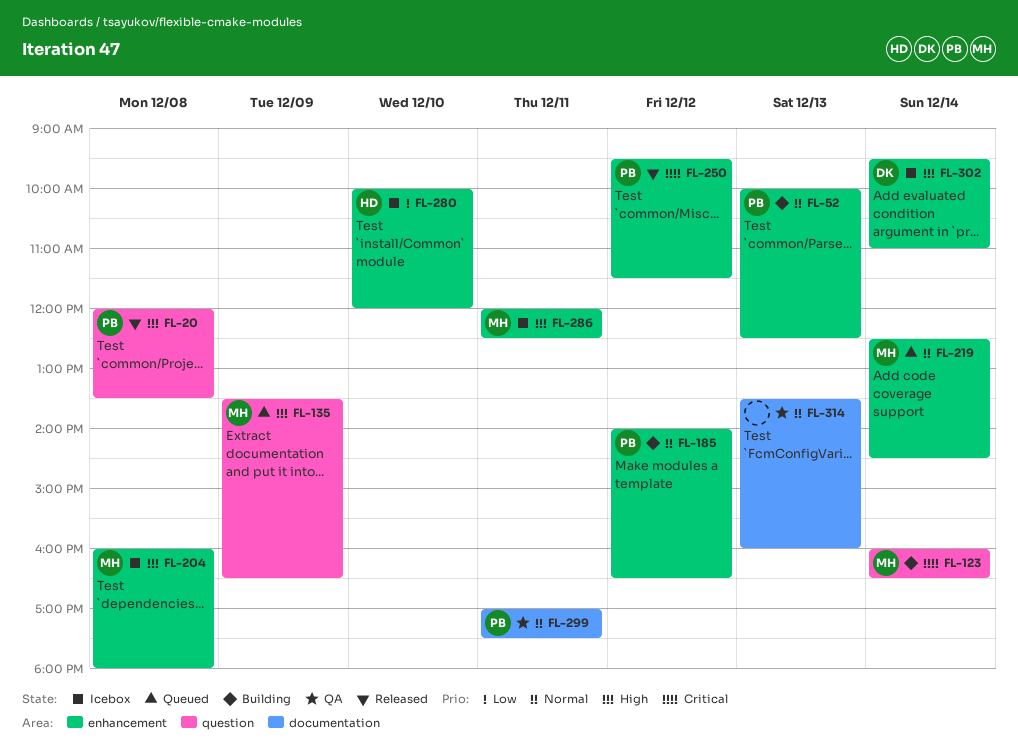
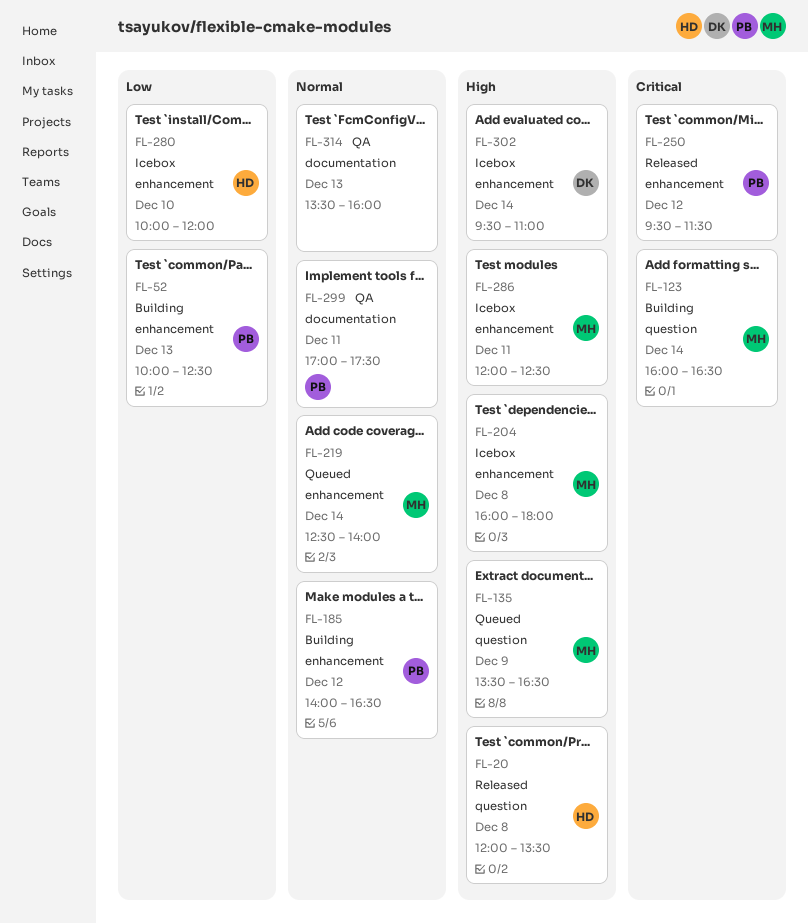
FL-20, owner: PB -> HD
FL-52, priority: Normal -> Low
FL-219, ends: 14:30 -> 14:00

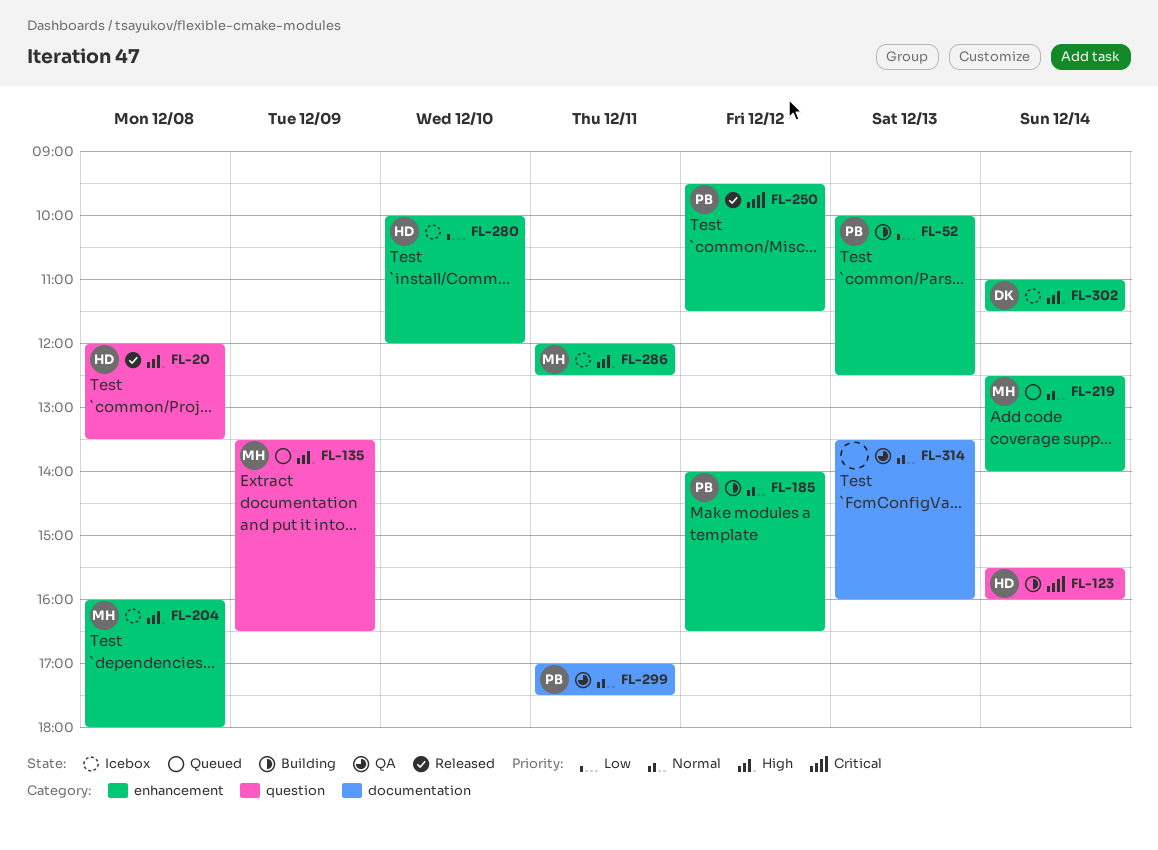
FL-123, owner: MH -> HD
FL-123, begins: 16:00 -> 15:30
FL-123, ends: 16:30 -> 16:00
FL-302, begins: 09:30 -> 11:00
FL-302, ends: 11:00 -> 11:30

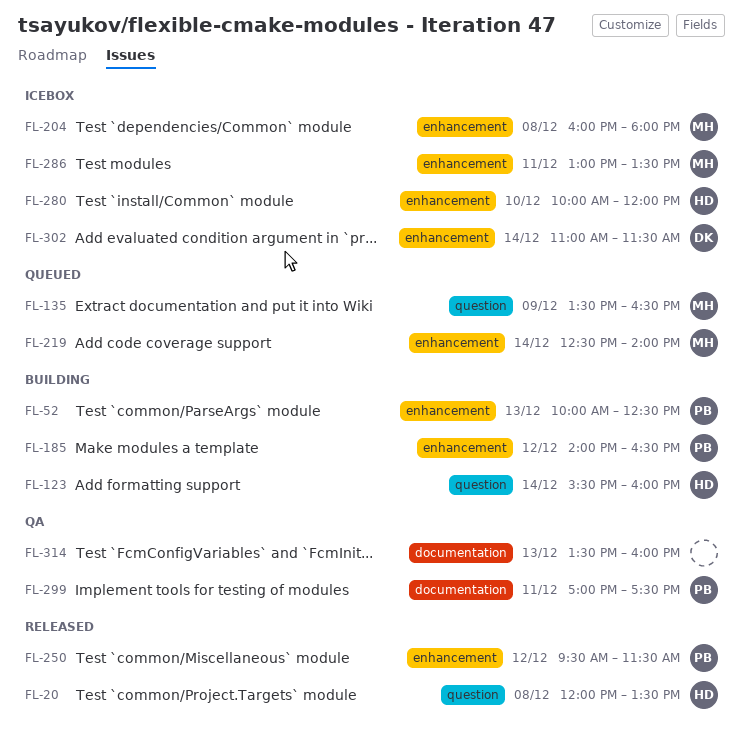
FL-286, begins: 12:00 -> 13:00
FL-286, ends: 12:30 -> 13:30

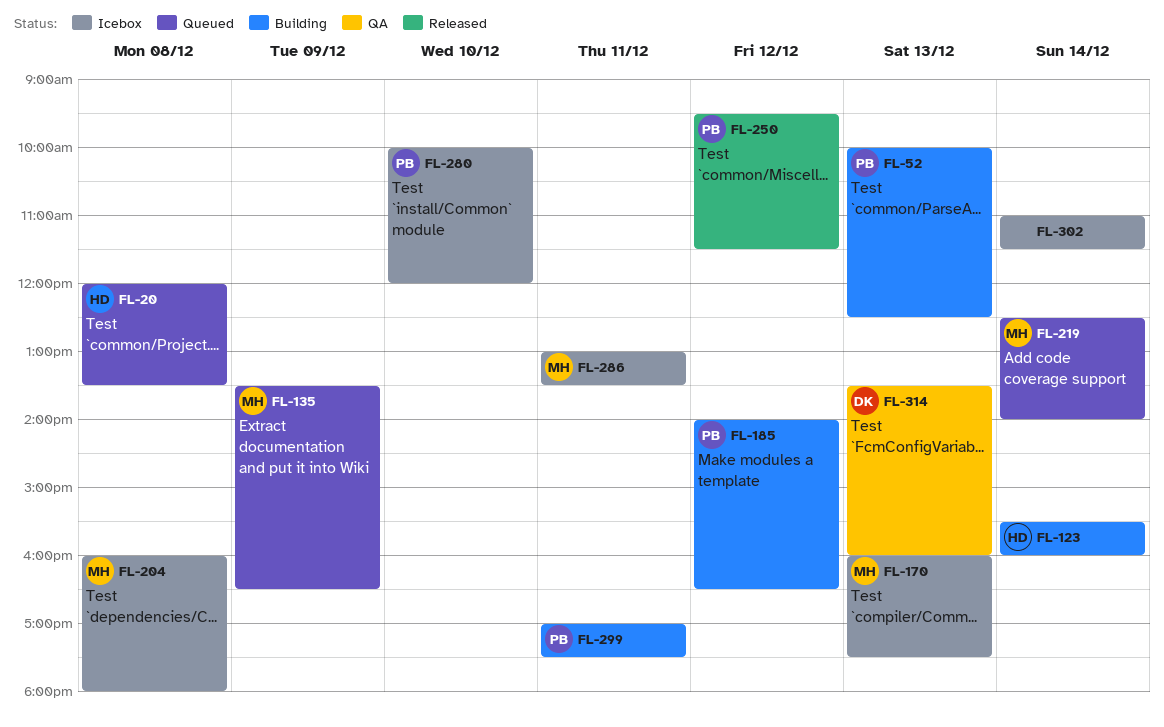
FL-20, status: Released -> Queued
FL-170: none -> present
FL-280, owner: HD -> PB
FL-299, status: QA -> Building
FL-302, owner: DK -> none
FL-314, owner: none -> DK

